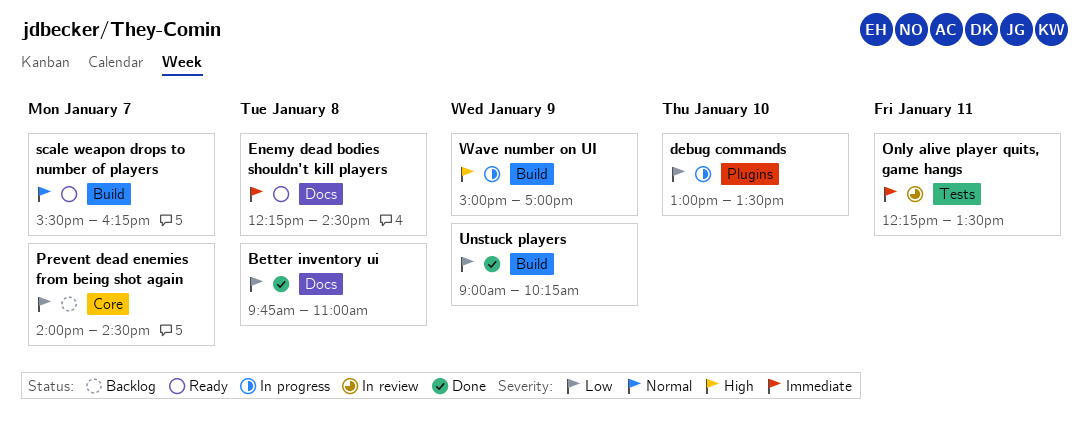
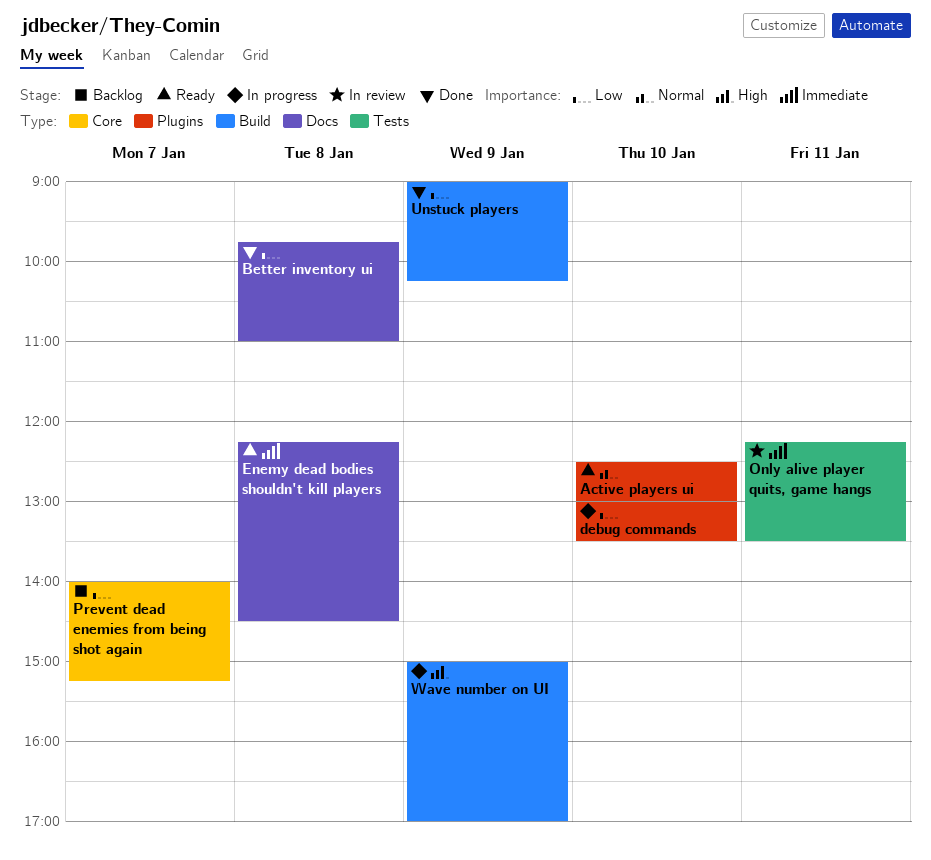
Active players ui: none -> present
Prevent dead enemies from being shot again, ends: 14:30 -> 15:15
scale weapon drops to number of players: present -> none

